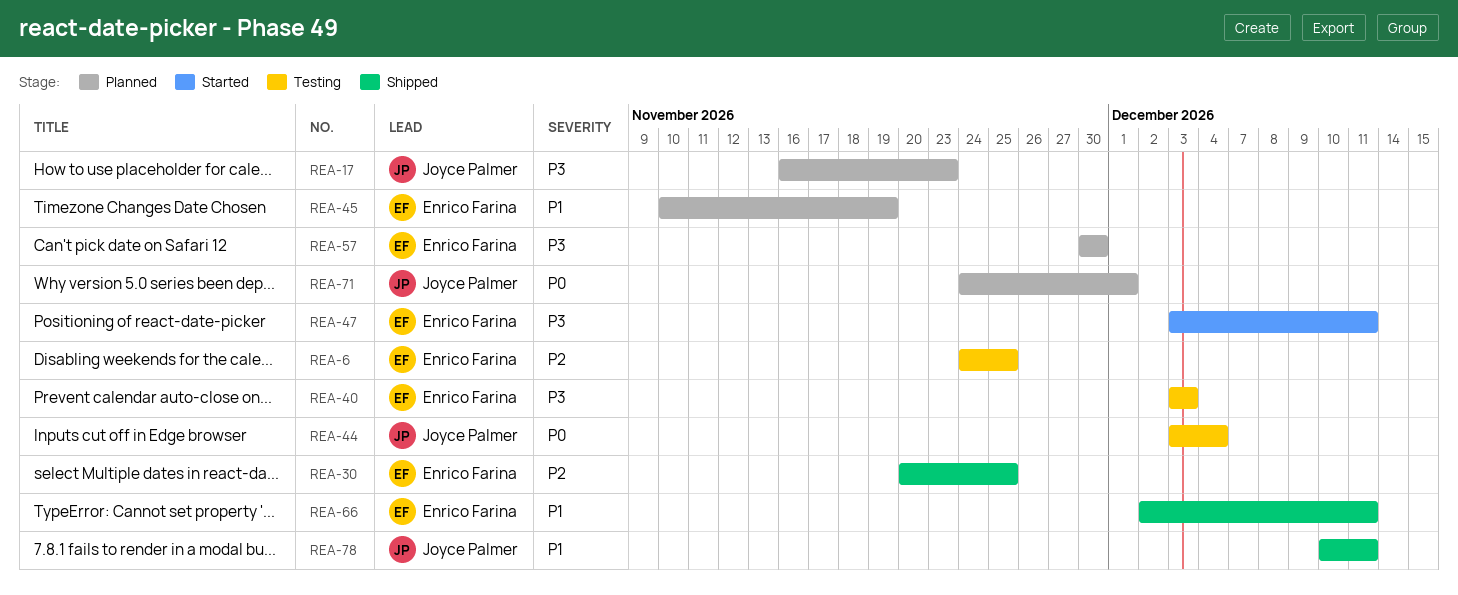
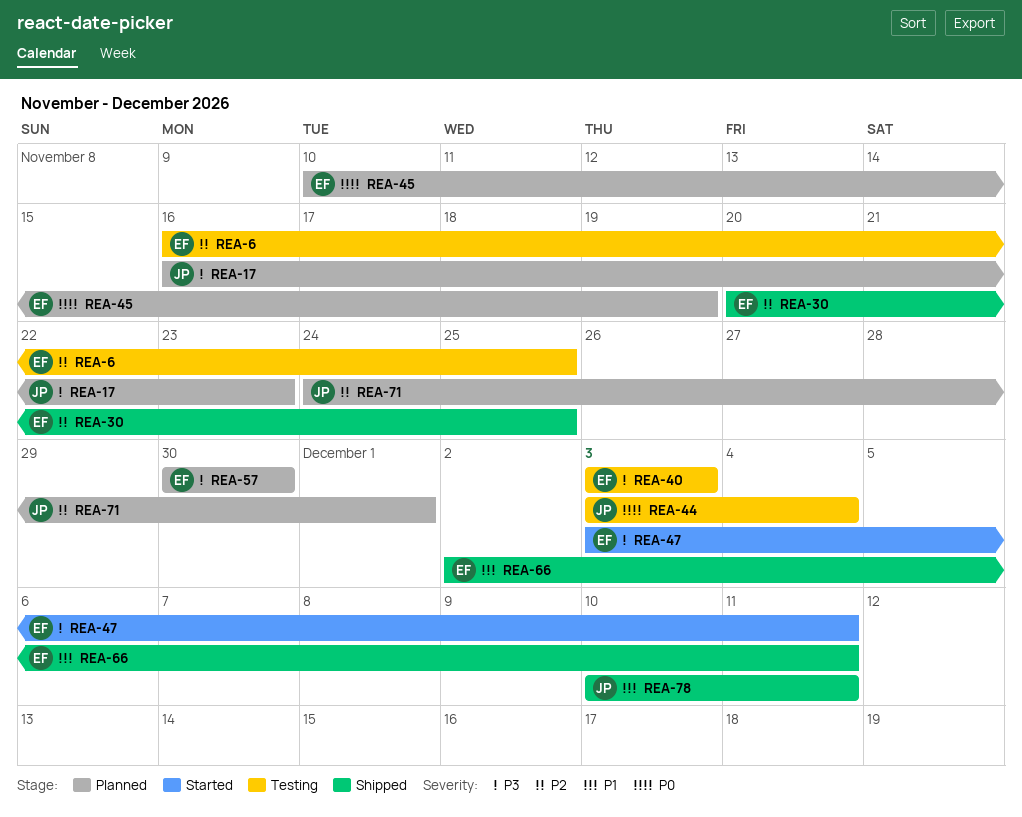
REA-6, start: Nov 24 -> Nov 16
REA-45, priority: P1 -> P0
REA-71, priority: P0 -> P2

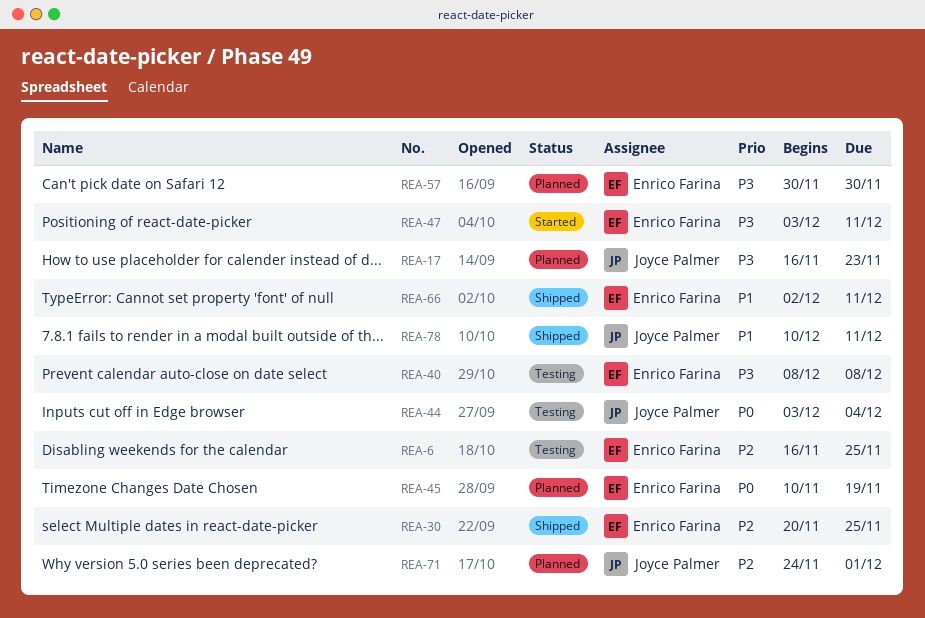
REA-40, start: Dec 3 -> Dec 8
REA-40, due: Dec 3 -> Dec 8

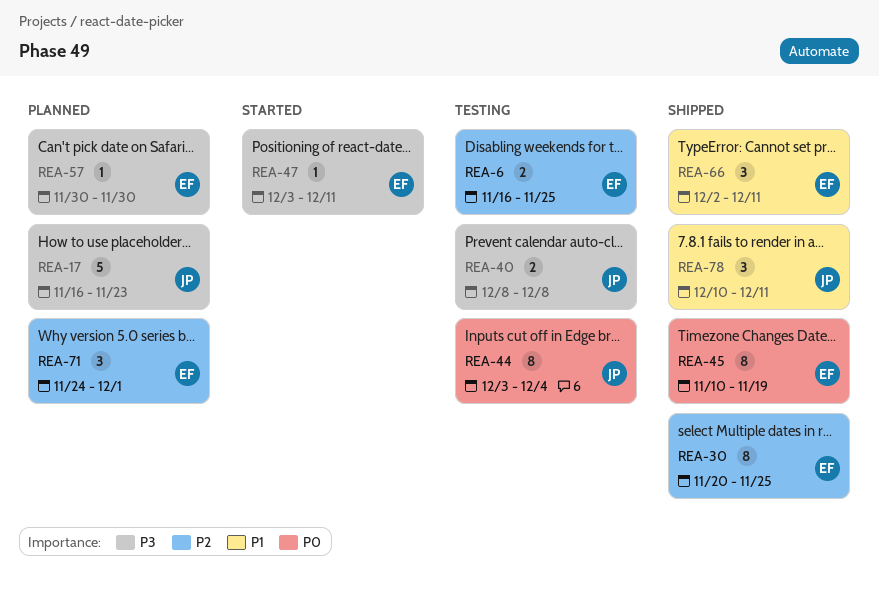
REA-40, owner: Enrico Farina -> Joyce Palmer
REA-45, status: Planned -> Shipped
REA-71, owner: Joyce Palmer -> Enrico Farina

